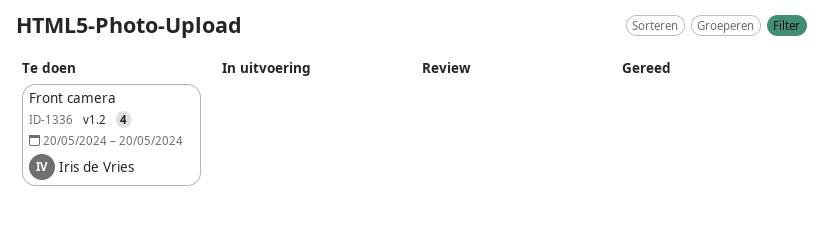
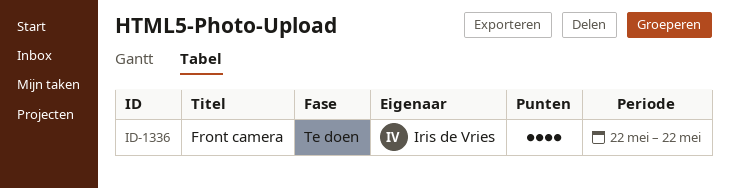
ID-1336, start: May 20 -> May 22
ID-1336, due: May 20 -> May 22

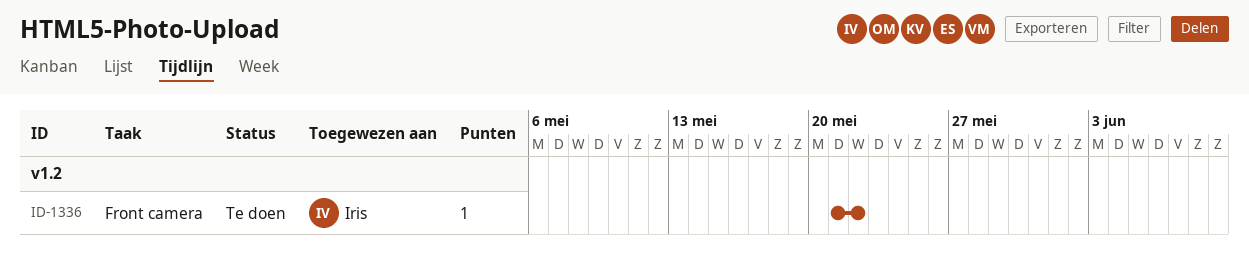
ID-1336, estimate: 4 -> 1
ID-1336, start: May 22 -> May 21

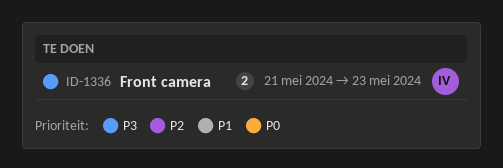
ID-1336, estimate: 1 -> 2
ID-1336, due: May 22 -> May 23

